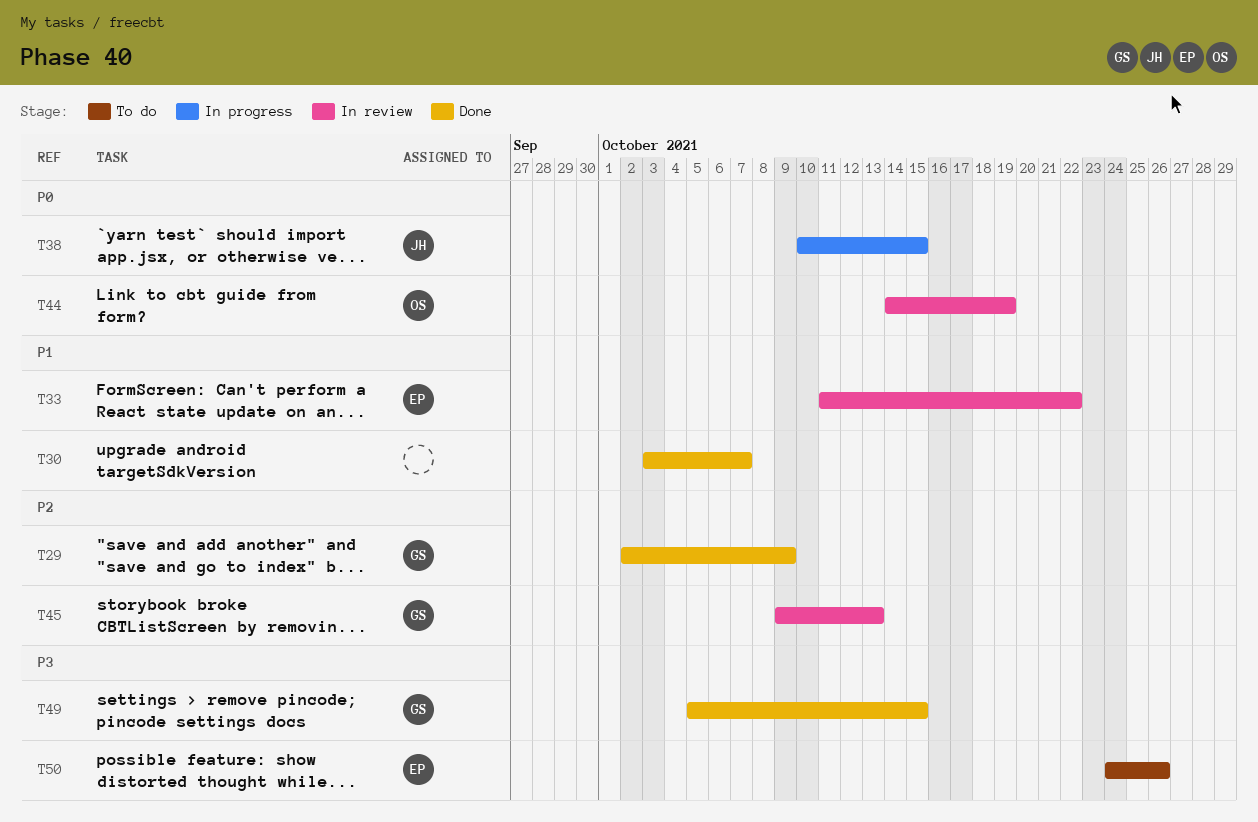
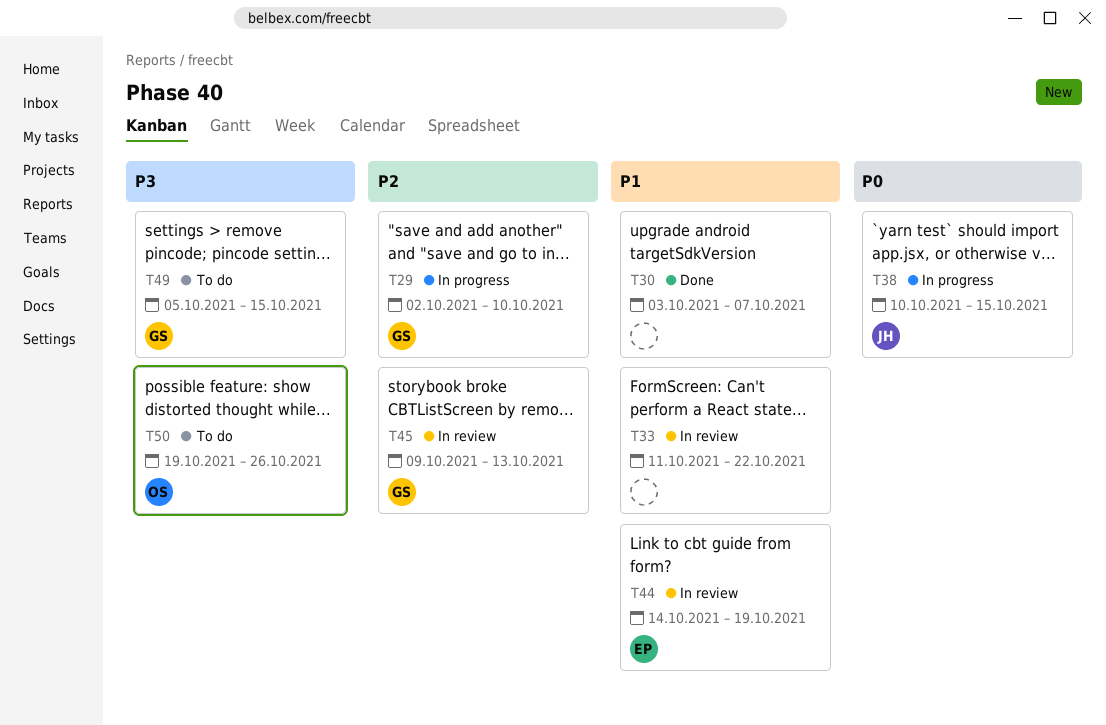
T29, status: Done -> In progress
T29, due: Oct 9 -> Oct 10
T33, owner: EP -> none
T44, owner: OS -> EP
T44, priority: P0 -> P1
T49, status: Done -> To do
T50, owner: EP -> OS
T50, start: Oct 24 -> Oct 19

